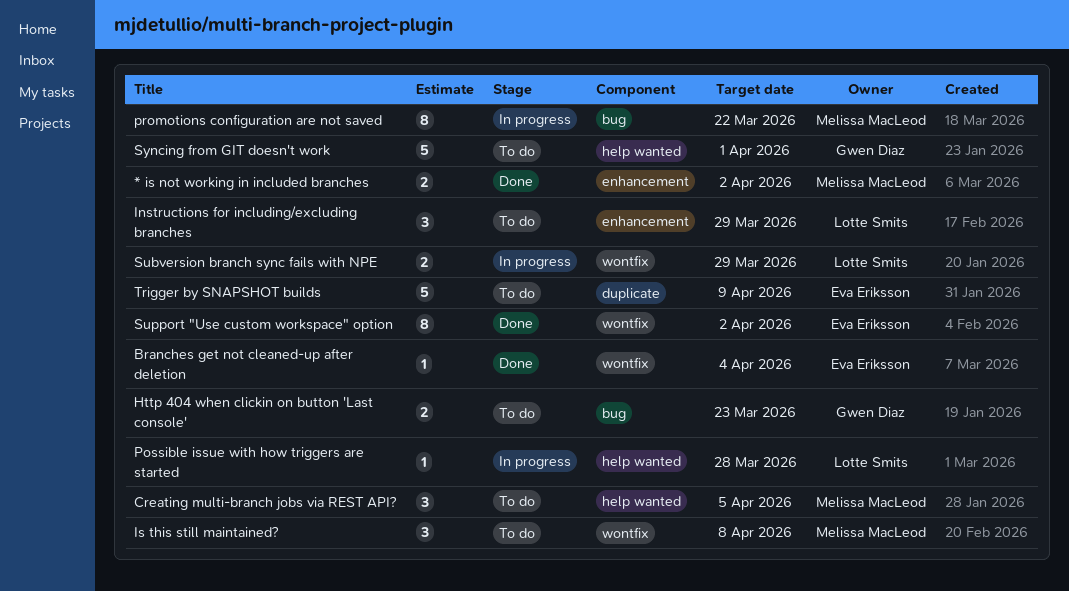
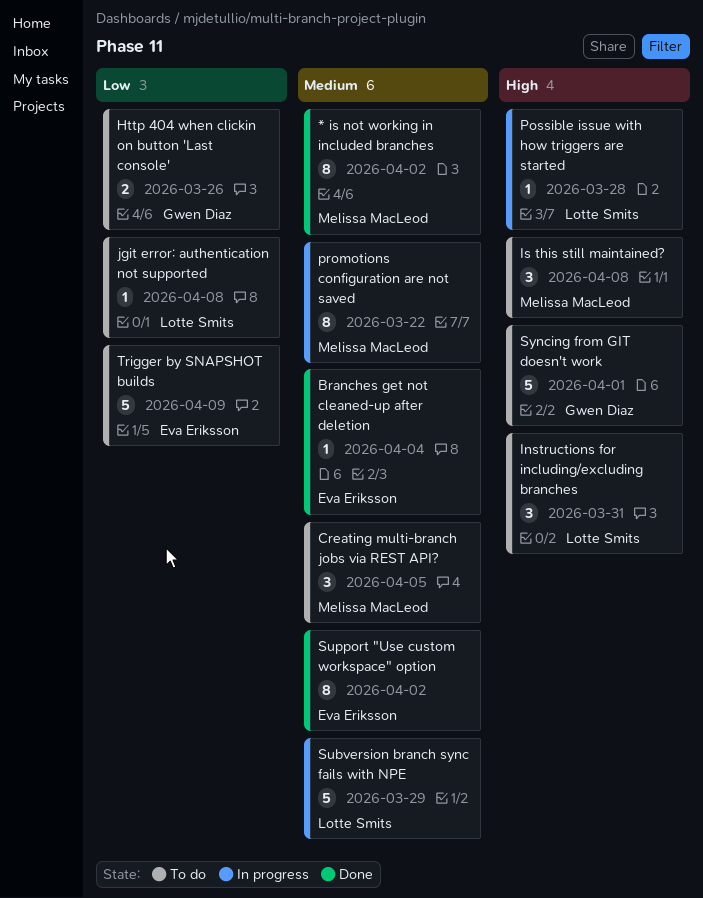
* is not working in included branches, estimate: 2 -> 8
Http 404 when clickin on button 'Last console', due: Mar 23 -> Mar 26
Instructions for including/excluding branches, due: Mar 29 -> Mar 31
jgit error: authentication not supported: none -> present
Subversion branch sync fails with NPE, estimate: 2 -> 5

